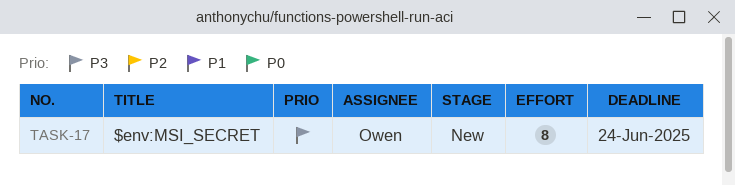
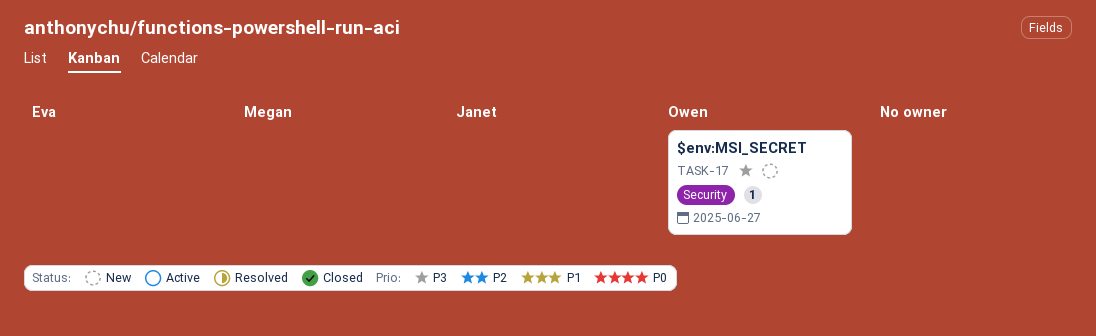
TASK-17, estimate: 8 -> 1
TASK-17, due: Jun 24 -> Jun 27

